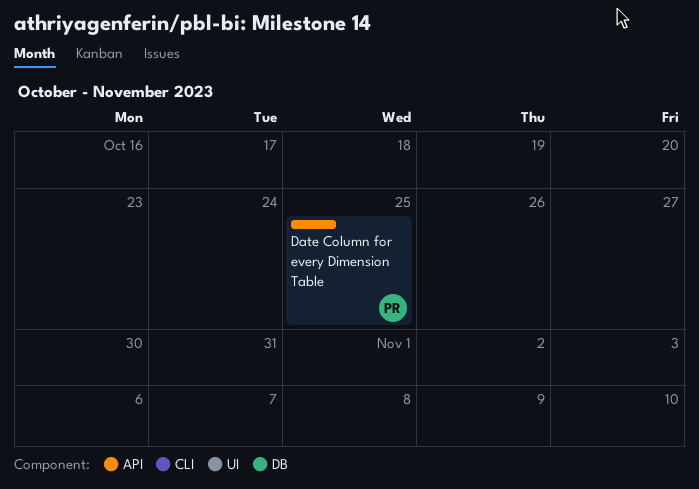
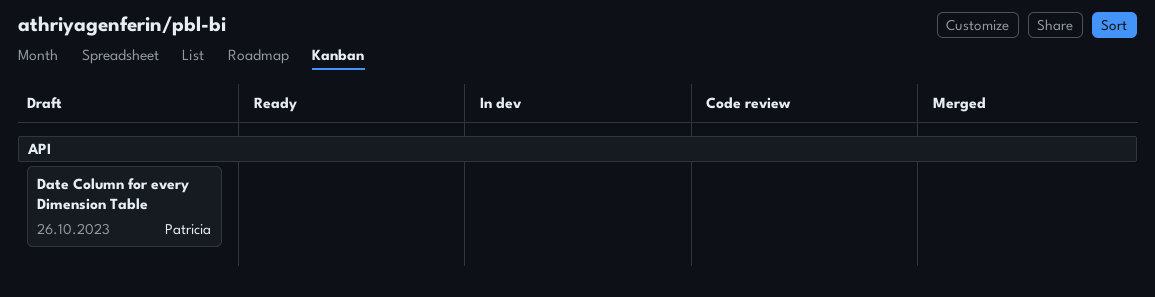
Date Column for every Dimension Table, due: Oct 25 -> Oct 26

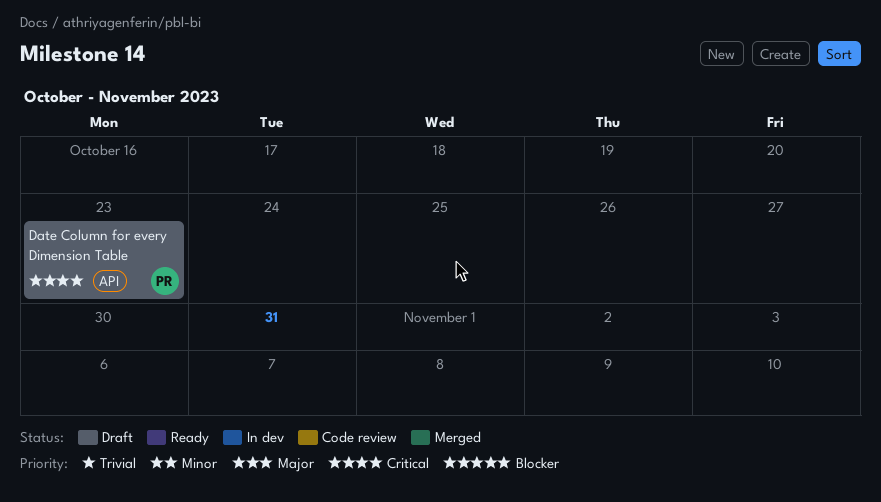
Date Column for every Dimension Table, due: Oct 26 -> Oct 23

